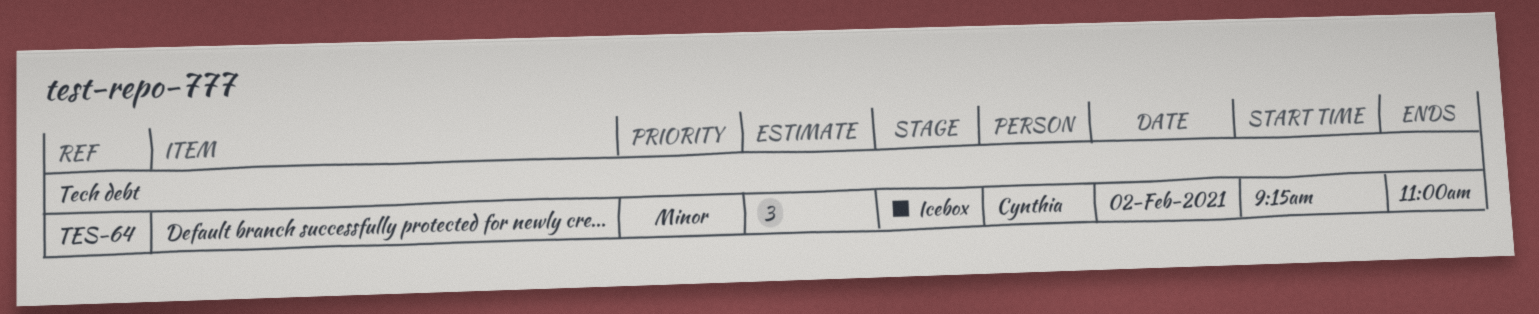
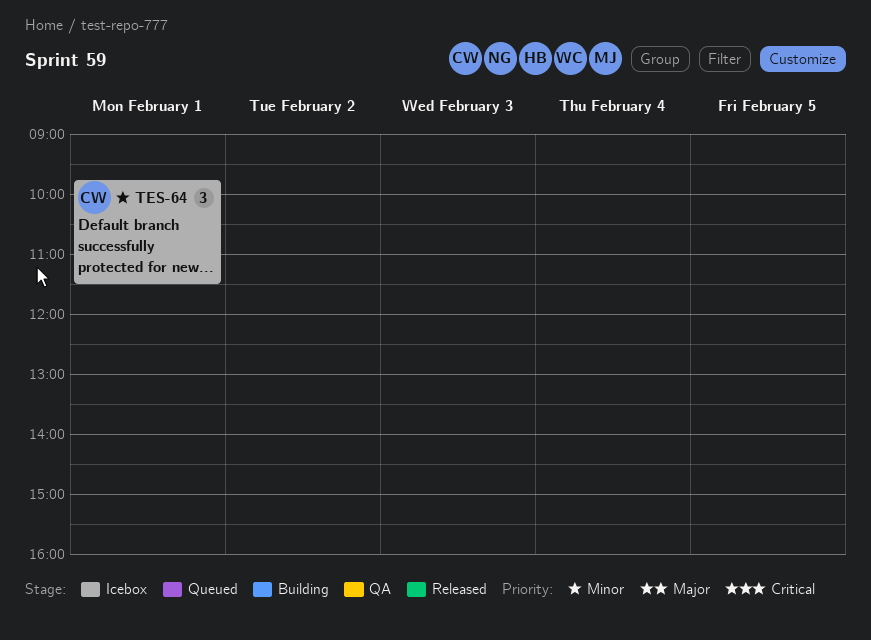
TES-64, day: Feb 2 -> Feb 1
TES-64, begins: 09:15 -> 09:45
TES-64, ends: 11:00 -> 11:30

